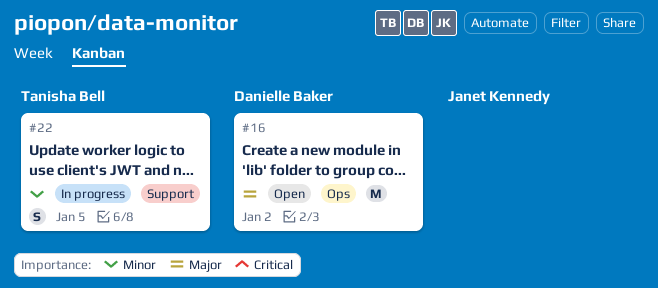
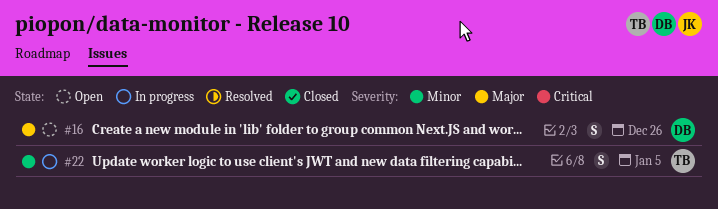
#16, estimate: M -> S
#16, due: Jan 2 -> Dec 26

